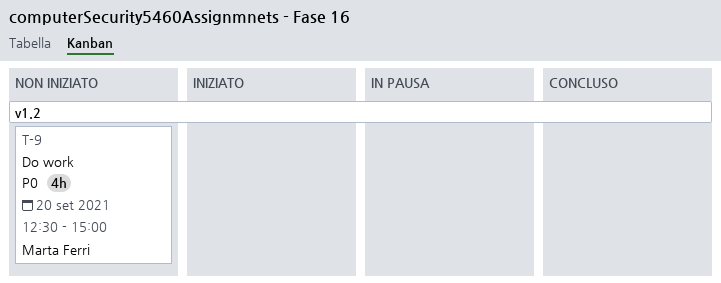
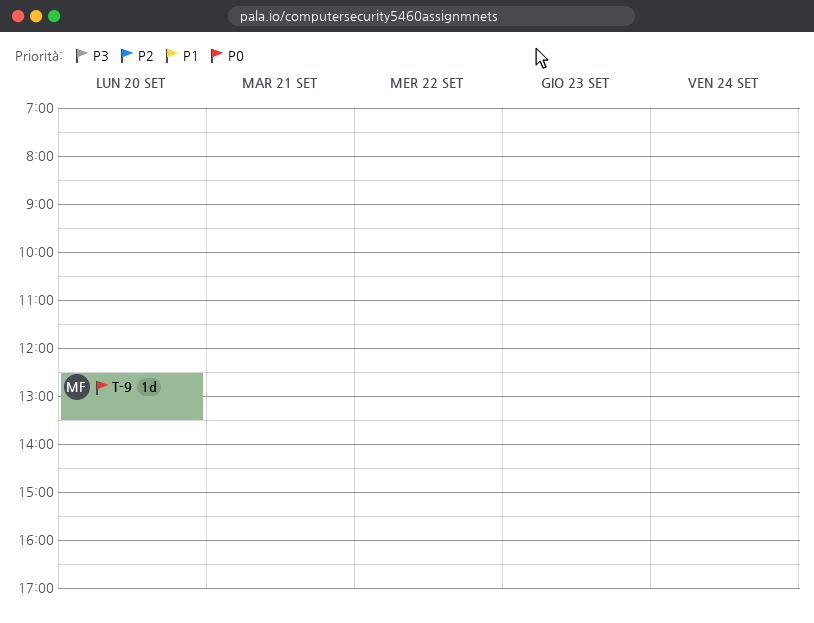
T-9, estimate: 4h -> 1d
T-9, ends: 15:00 -> 13:30

